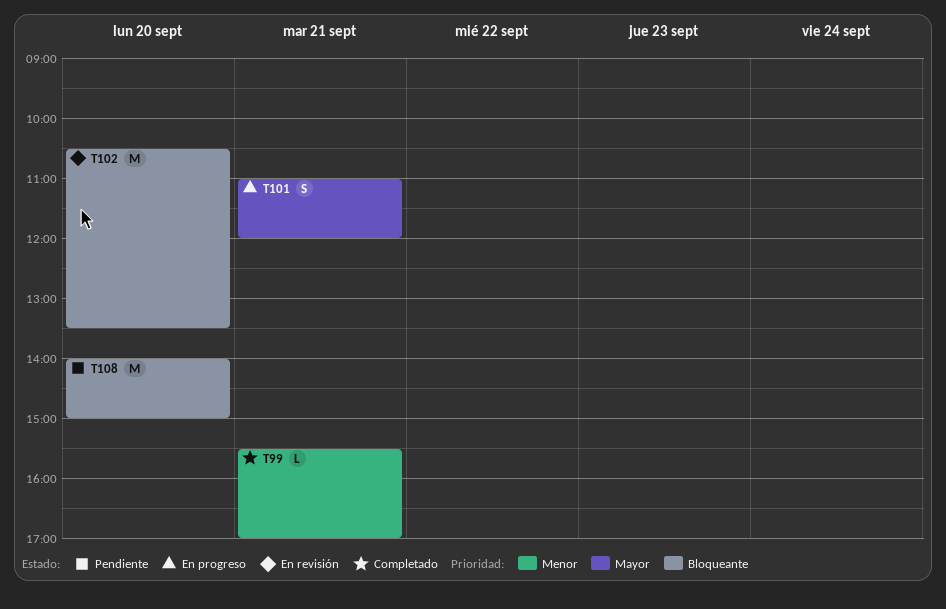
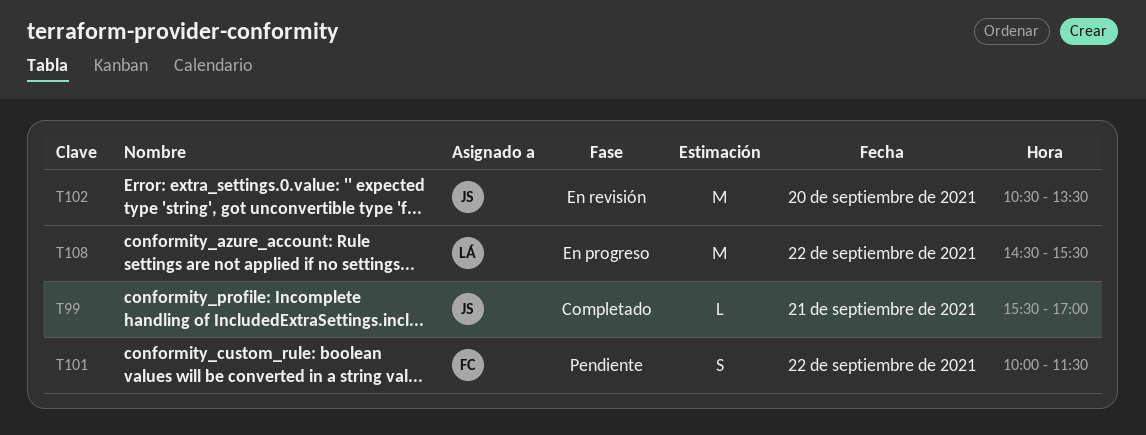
T101, status: En progreso -> Pendiente
T101, day: Sep 21 -> Sep 22
T101, begins: 11:00 -> 10:00
T101, ends: 12:00 -> 11:30
T108, status: Pendiente -> En progreso
T108, day: Sep 20 -> Sep 22
T108, begins: 14:00 -> 14:30
T108, ends: 15:00 -> 15:30

